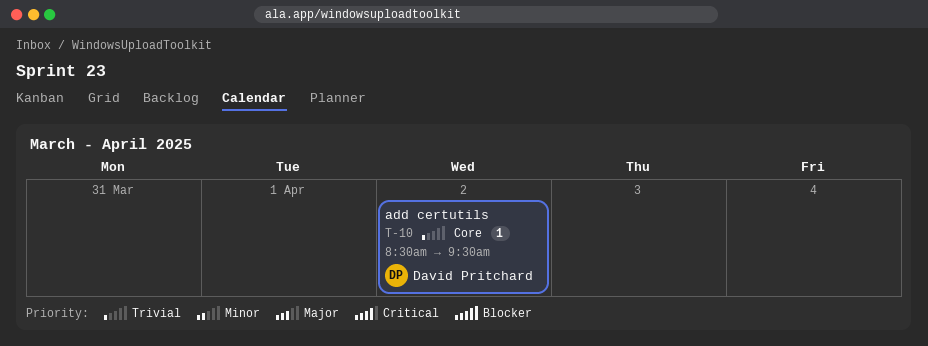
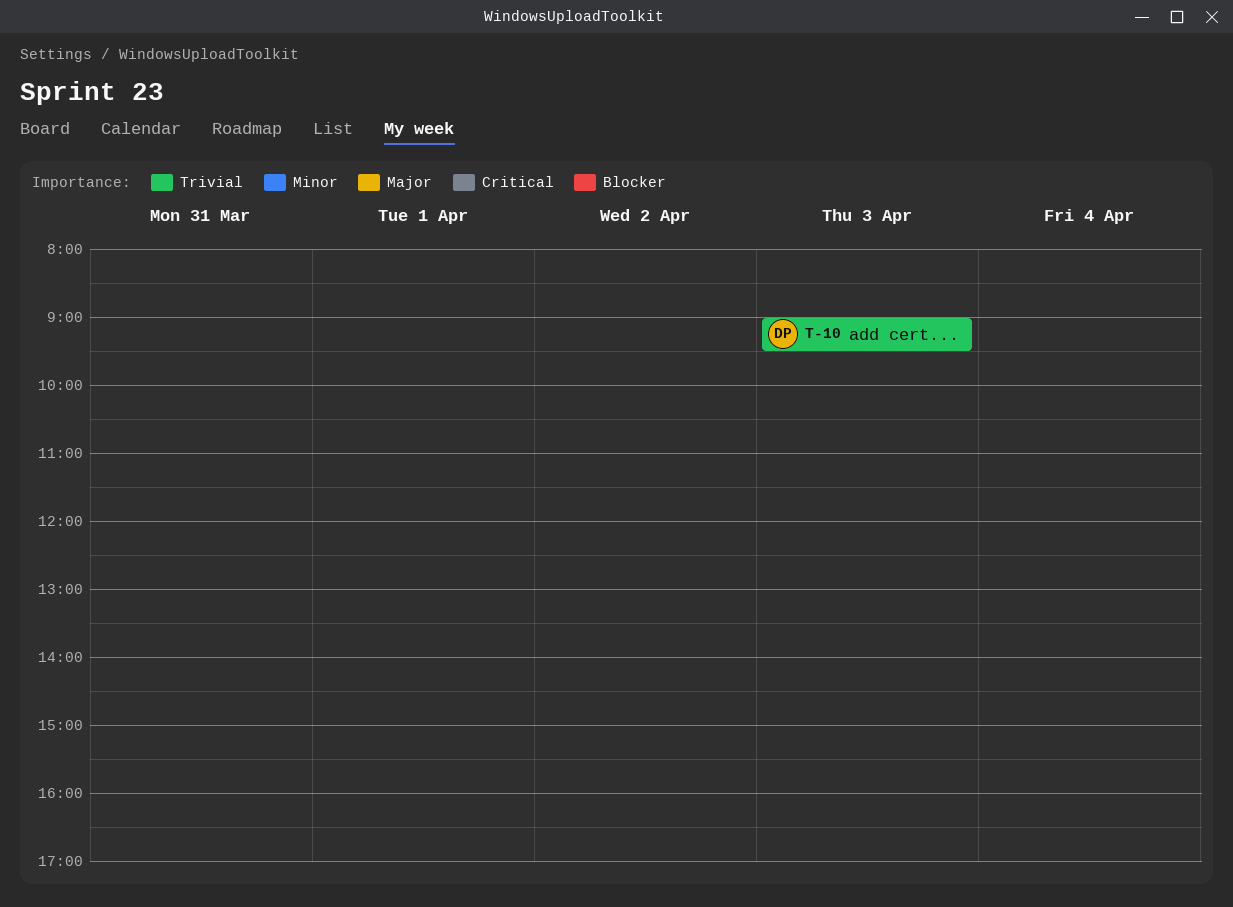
T-10, day: Apr 2 -> Apr 3
T-10, begins: 08:30 -> 09:00

